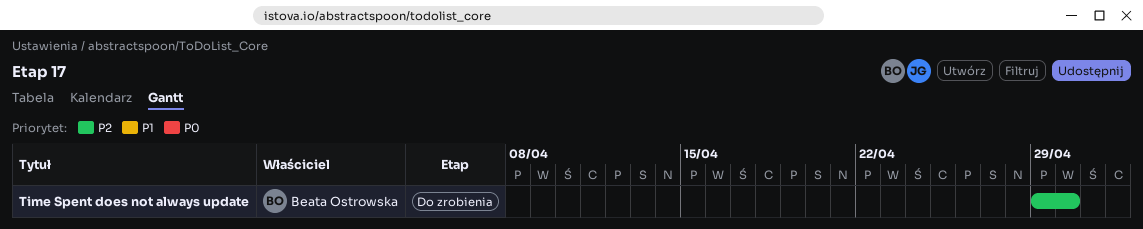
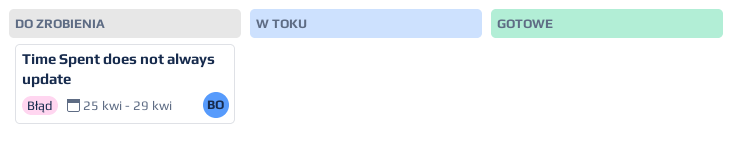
Time Spent does not always update, start: Apr 29 -> Apr 25
Time Spent does not always update, due: Apr 30 -> Apr 29

